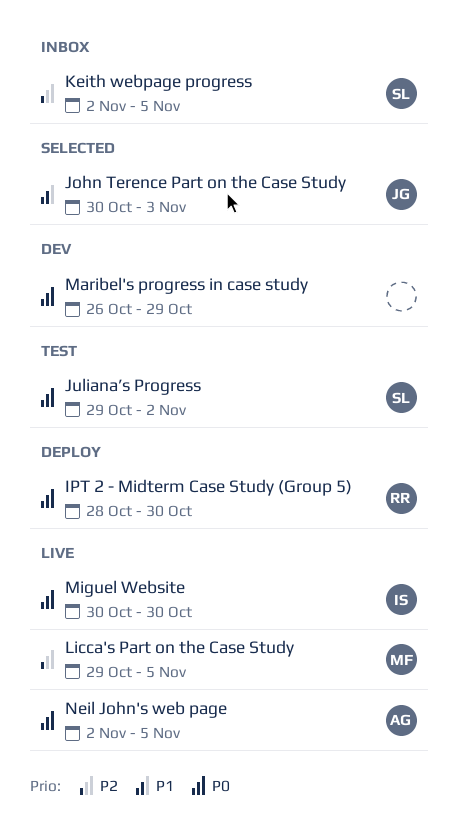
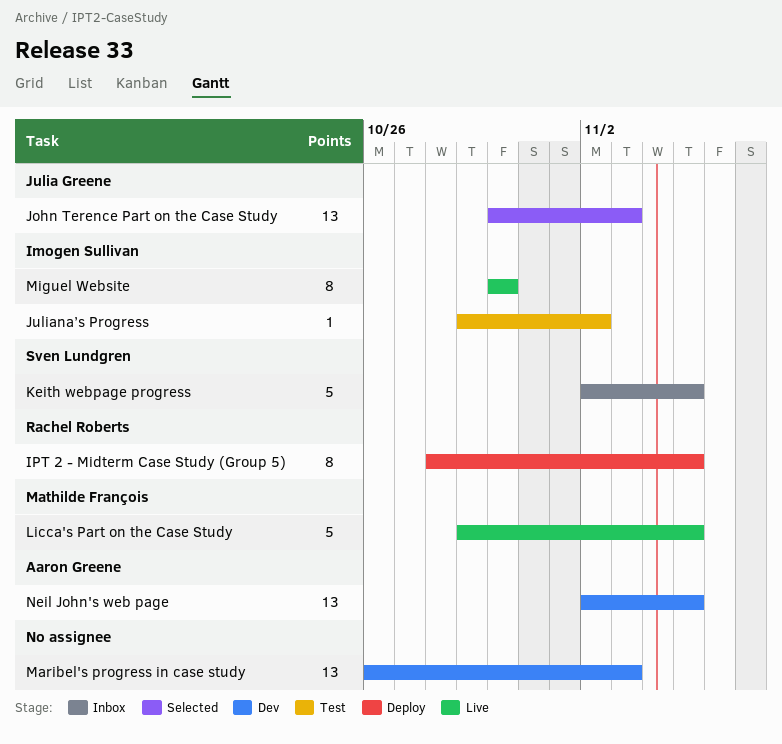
IPT 2 - Midterm Case Study (Group 5), due: Oct 30 -> Nov 5
Juliana’s Progress, owner: Sven Lundgren -> Imogen Sullivan
Maribel's progress in case study, due: Oct 29 -> Nov 3
Neil John's web page, status: Live -> Dev

